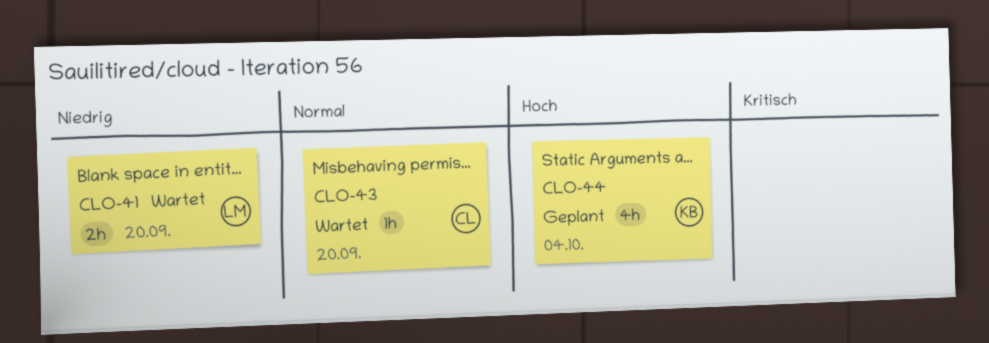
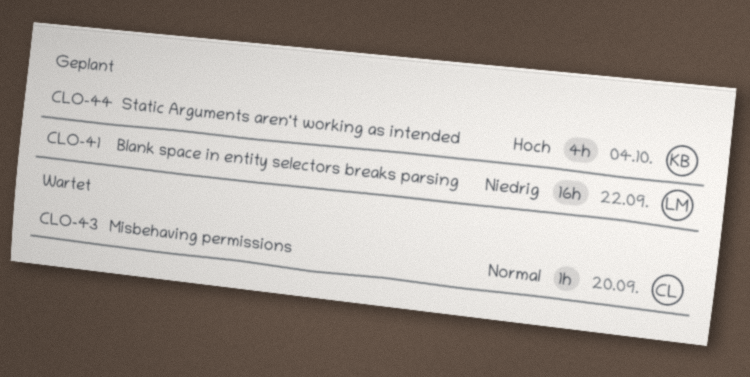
CLO-41, status: Wartet -> Geplant
CLO-41, estimate: 2h -> 16h
CLO-41, due: Sep 20 -> Sep 22

